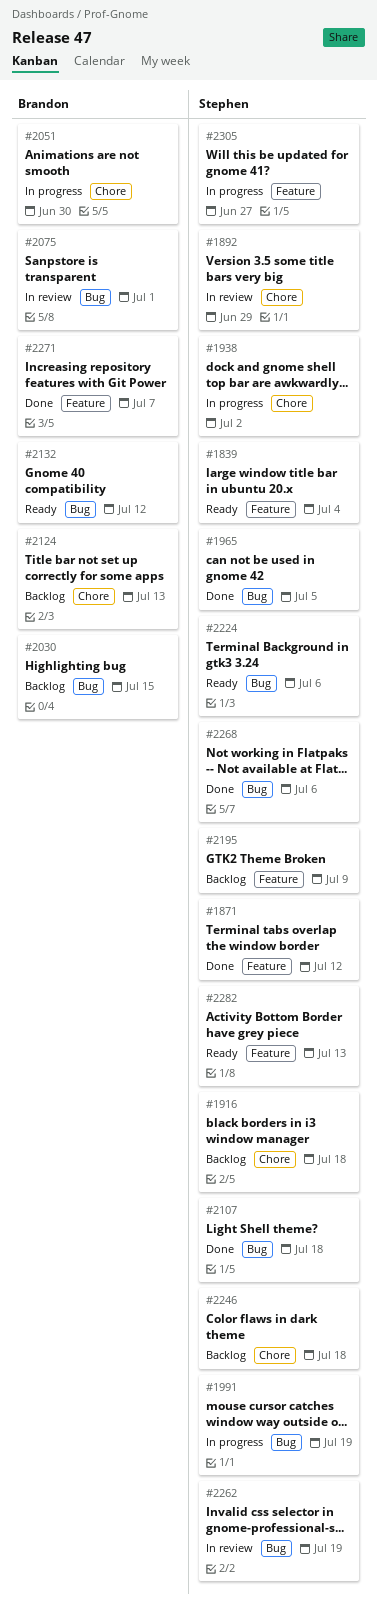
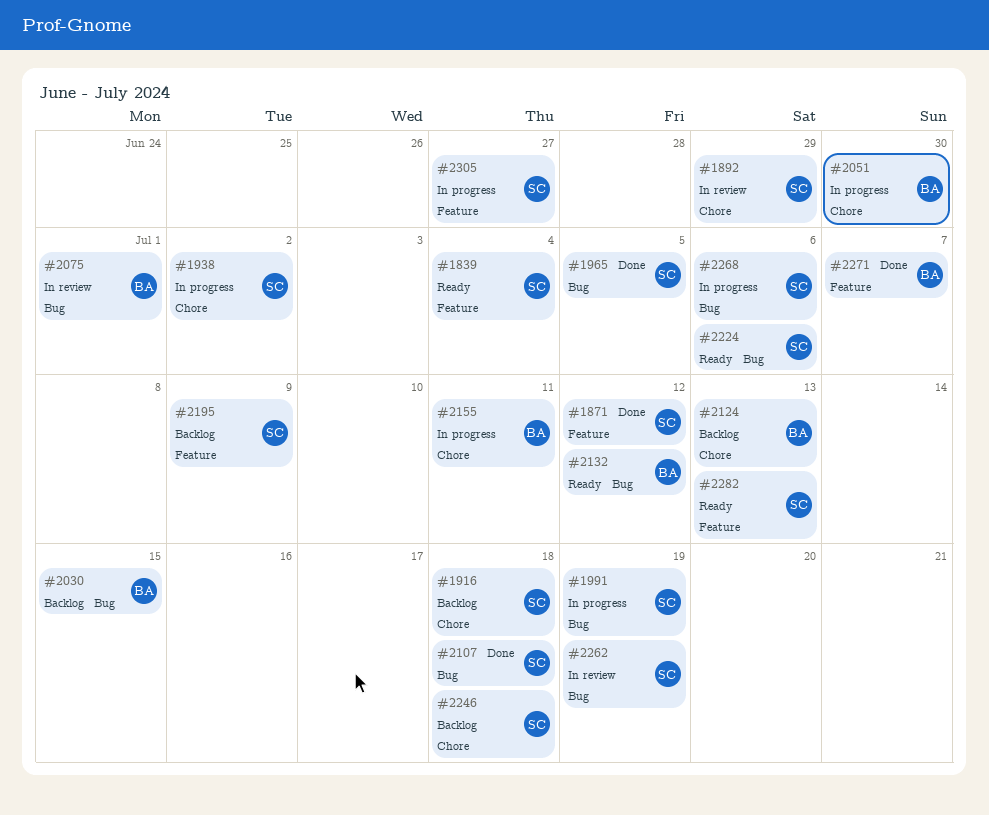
#2155: none -> present
#2268, status: Done -> In progress

